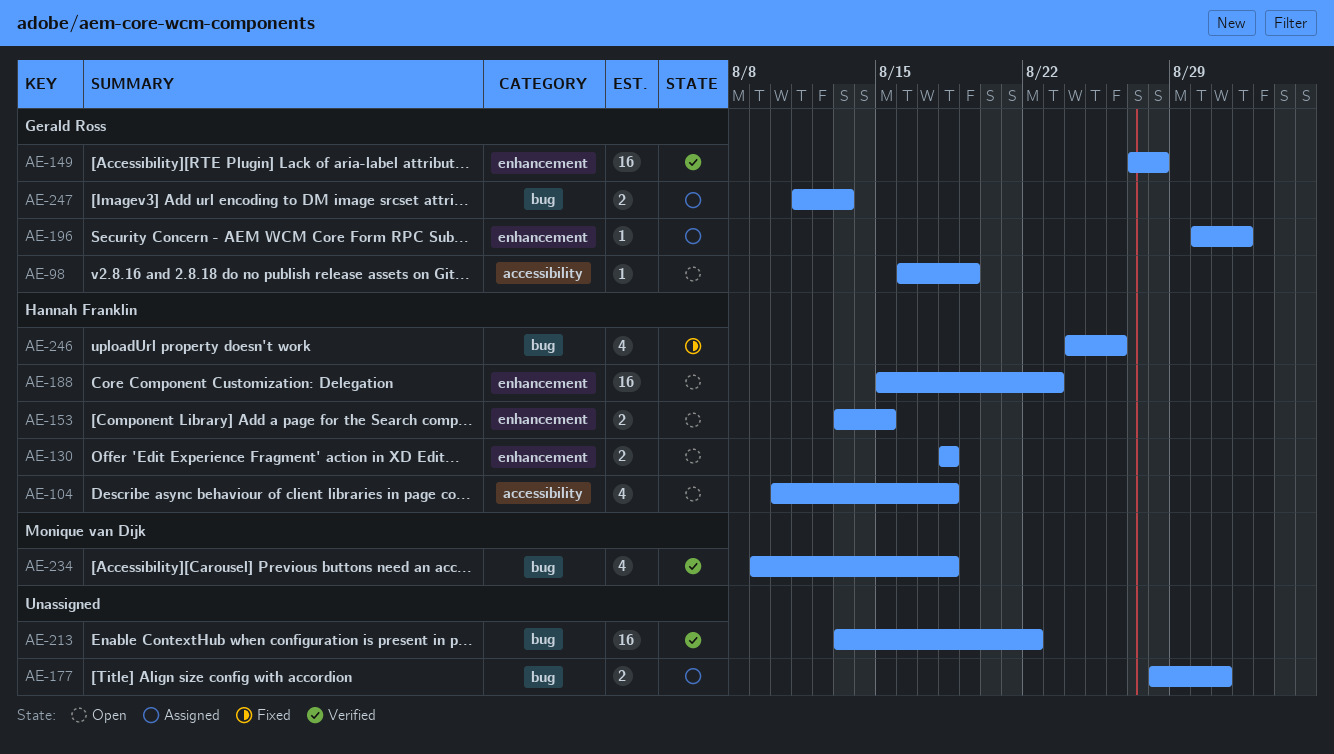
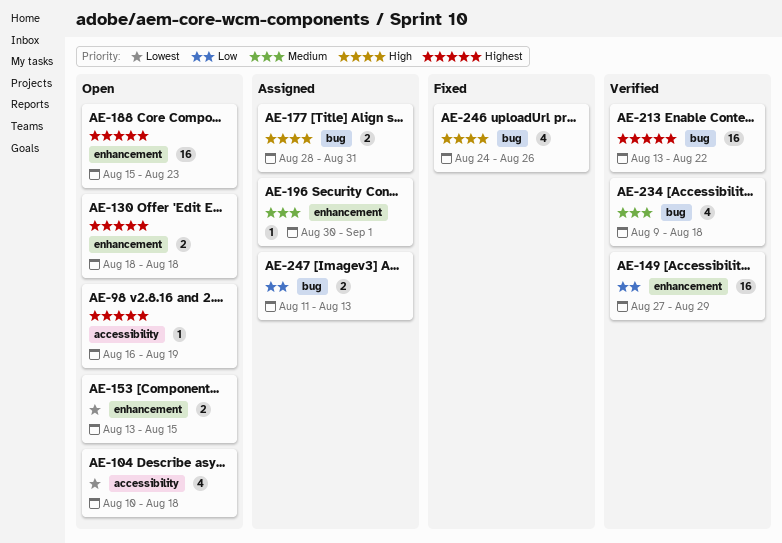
AE-149, due: Aug 28 -> Aug 29

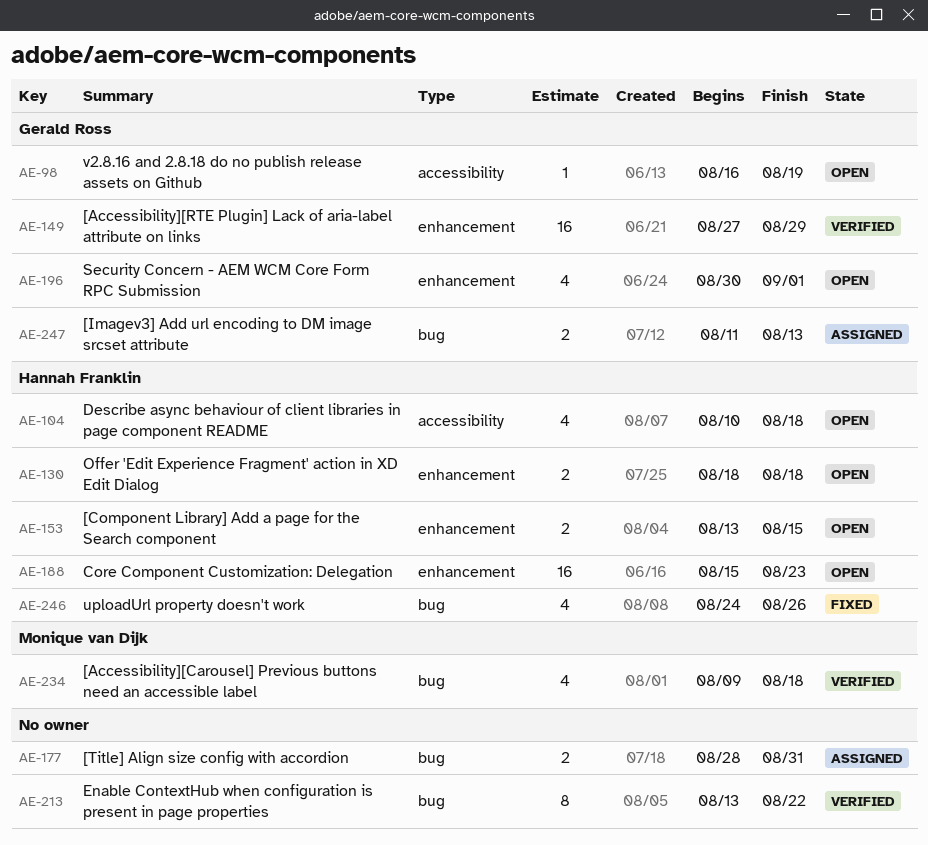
AE-196, status: Assigned -> Open
AE-196, estimate: 1 -> 4
AE-213, estimate: 16 -> 8

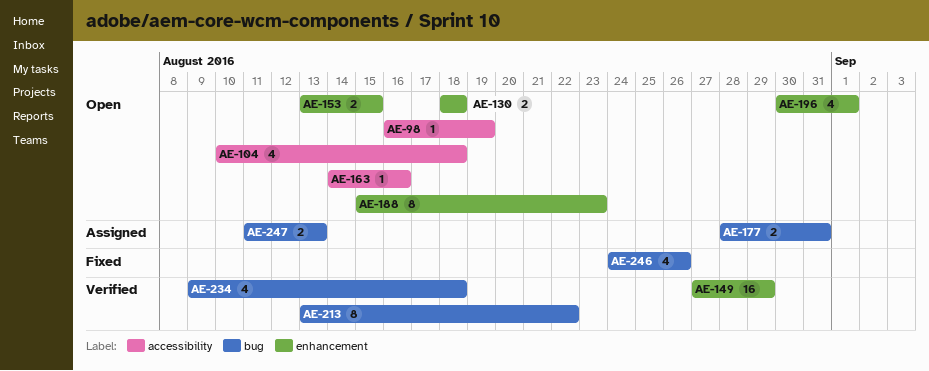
AE-163: none -> present
AE-188, estimate: 16 -> 8

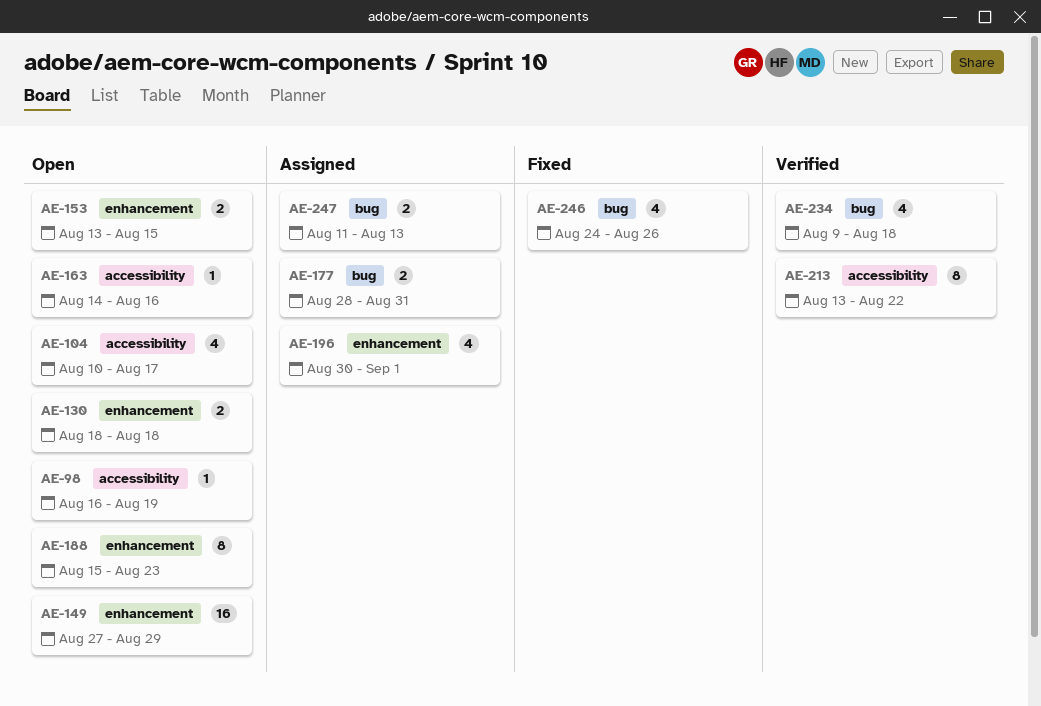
AE-104, due: Aug 18 -> Aug 17
AE-149, status: Verified -> Open
AE-196, status: Open -> Assigned
AE-213, label: bug -> accessibility

